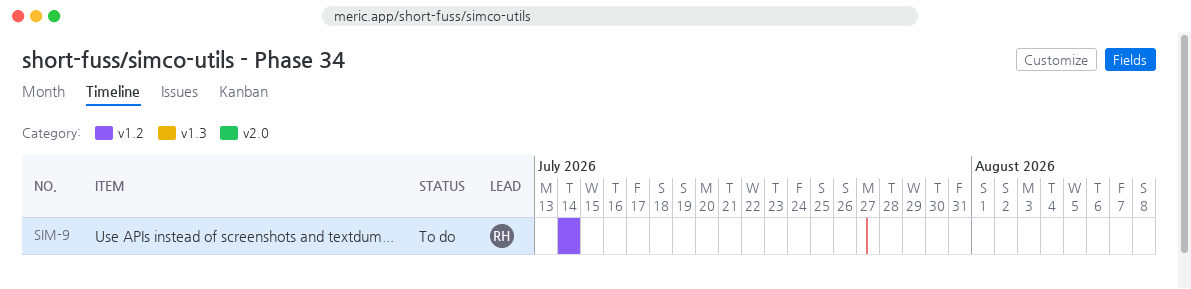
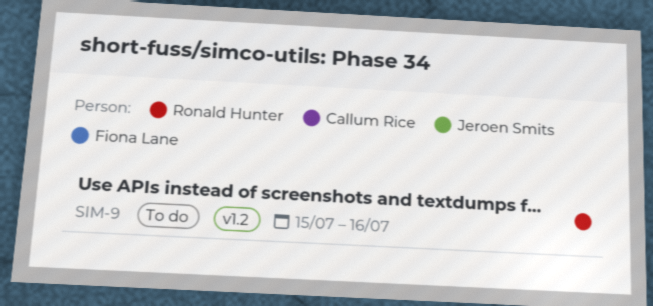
SIM-9, start: Jul 14 -> Jul 15
SIM-9, due: Jul 14 -> Jul 16

